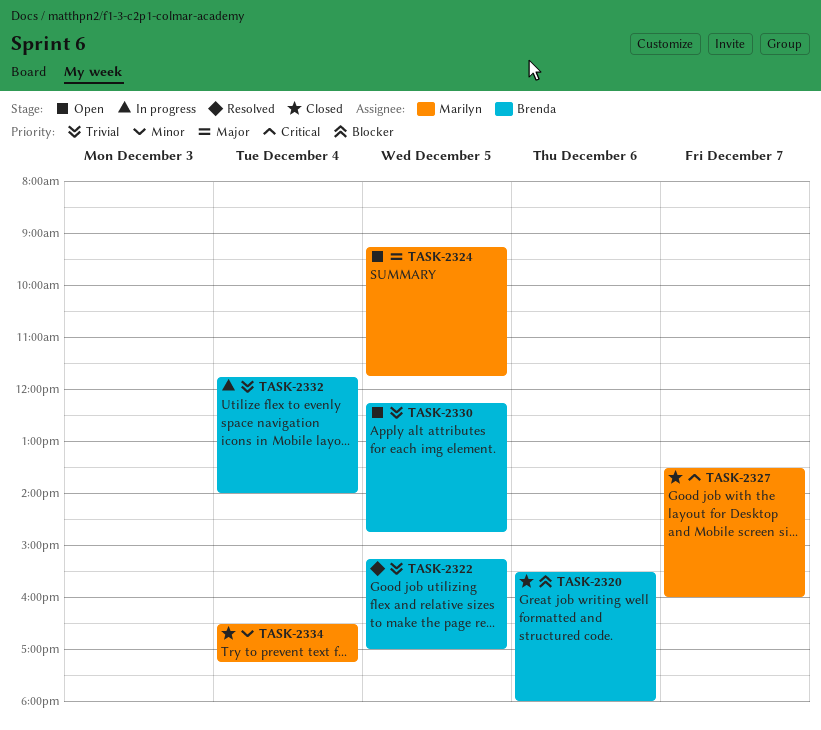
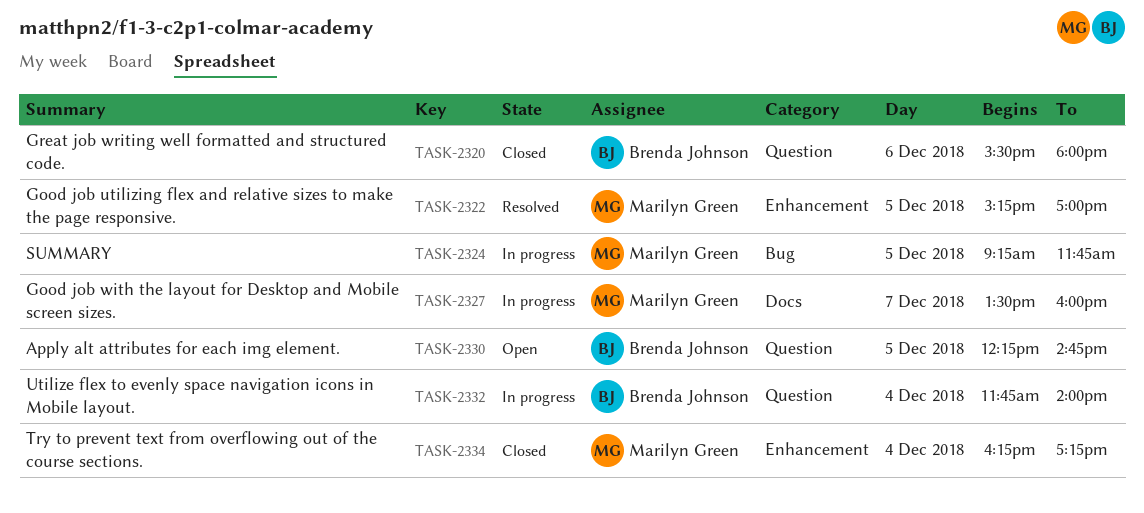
TASK-2322, owner: Brenda Johnson -> Marilyn Green
TASK-2324, status: Open -> In progress
TASK-2327, status: Closed -> In progress
TASK-2334, begins: 16:30 -> 16:15

